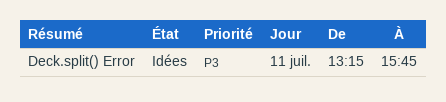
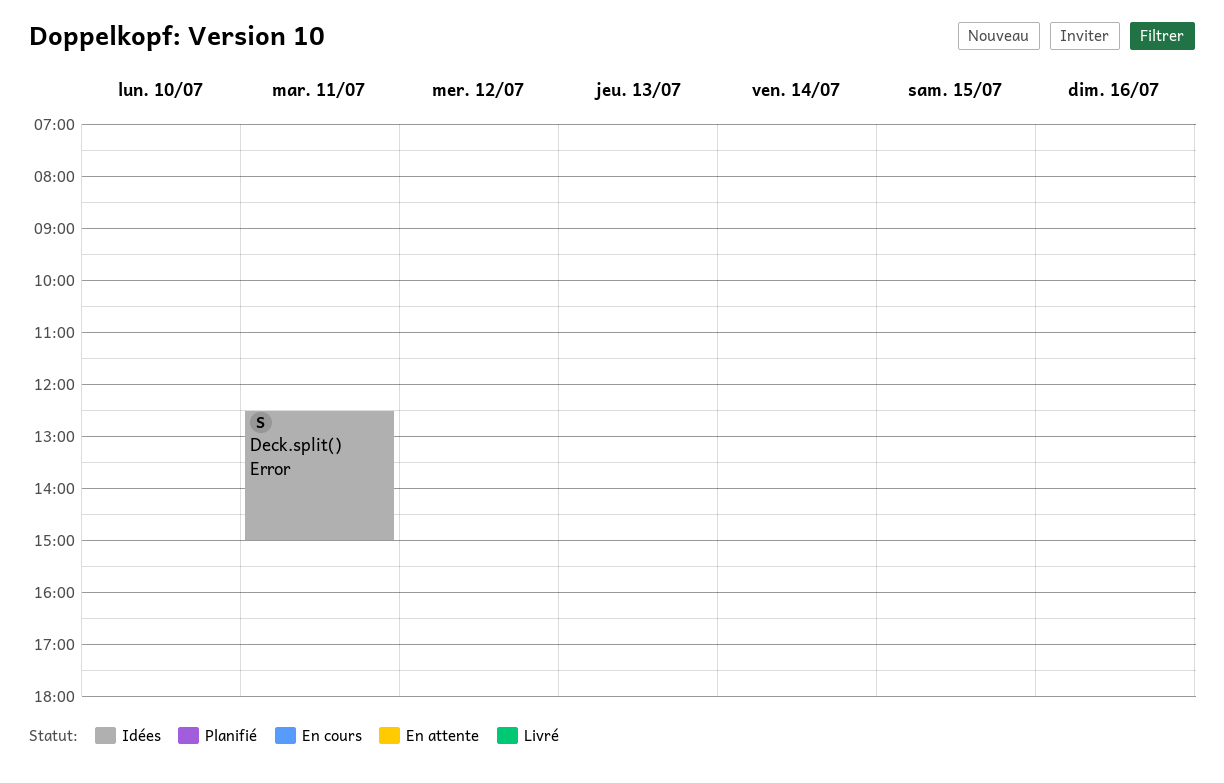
Deck.split() Error, begins: 13:15 -> 12:30
Deck.split() Error, ends: 15:45 -> 15:00

